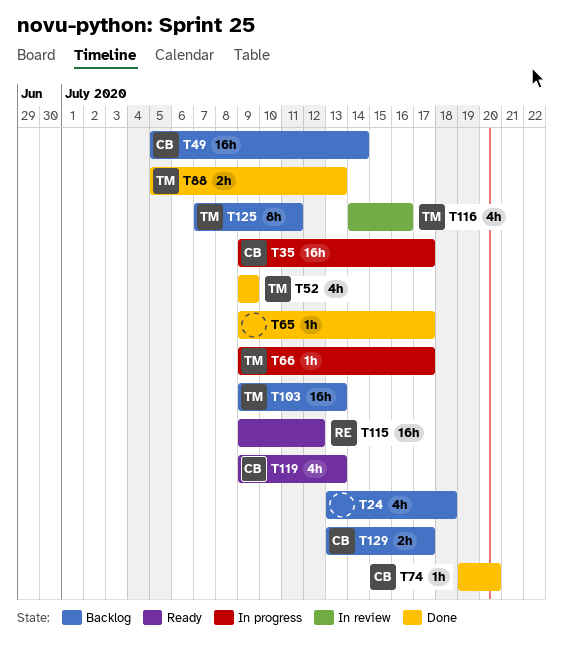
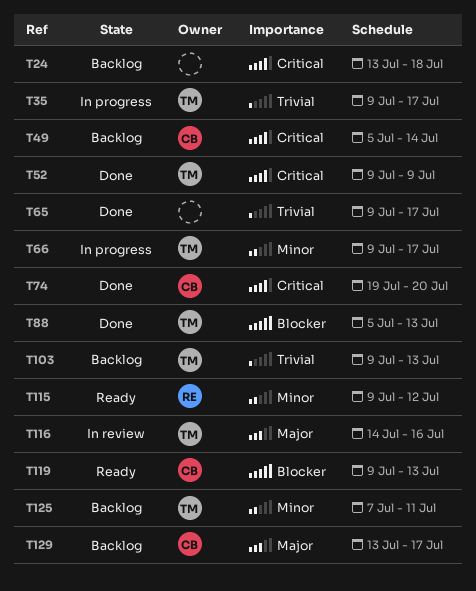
T35, owner: CB -> TM

